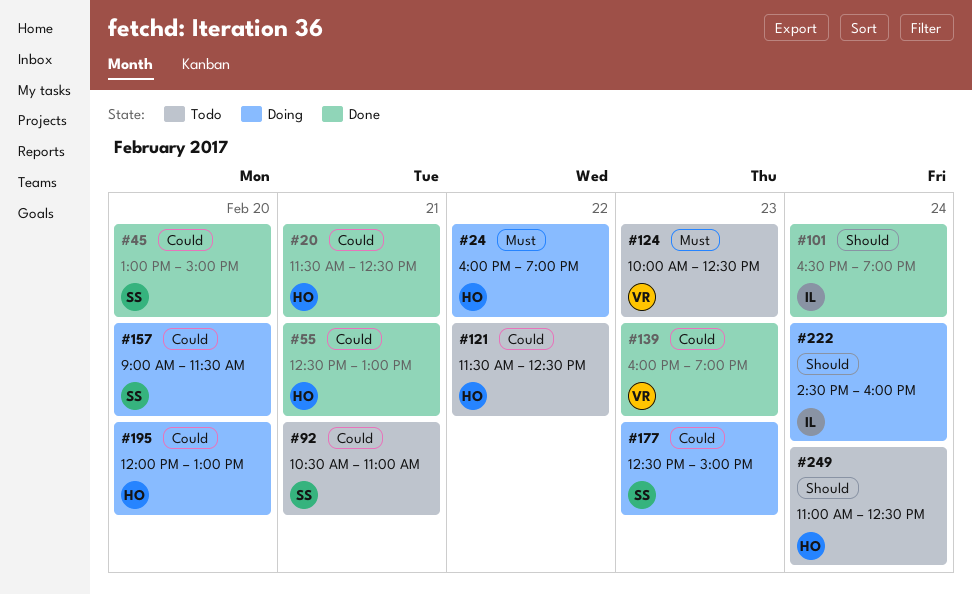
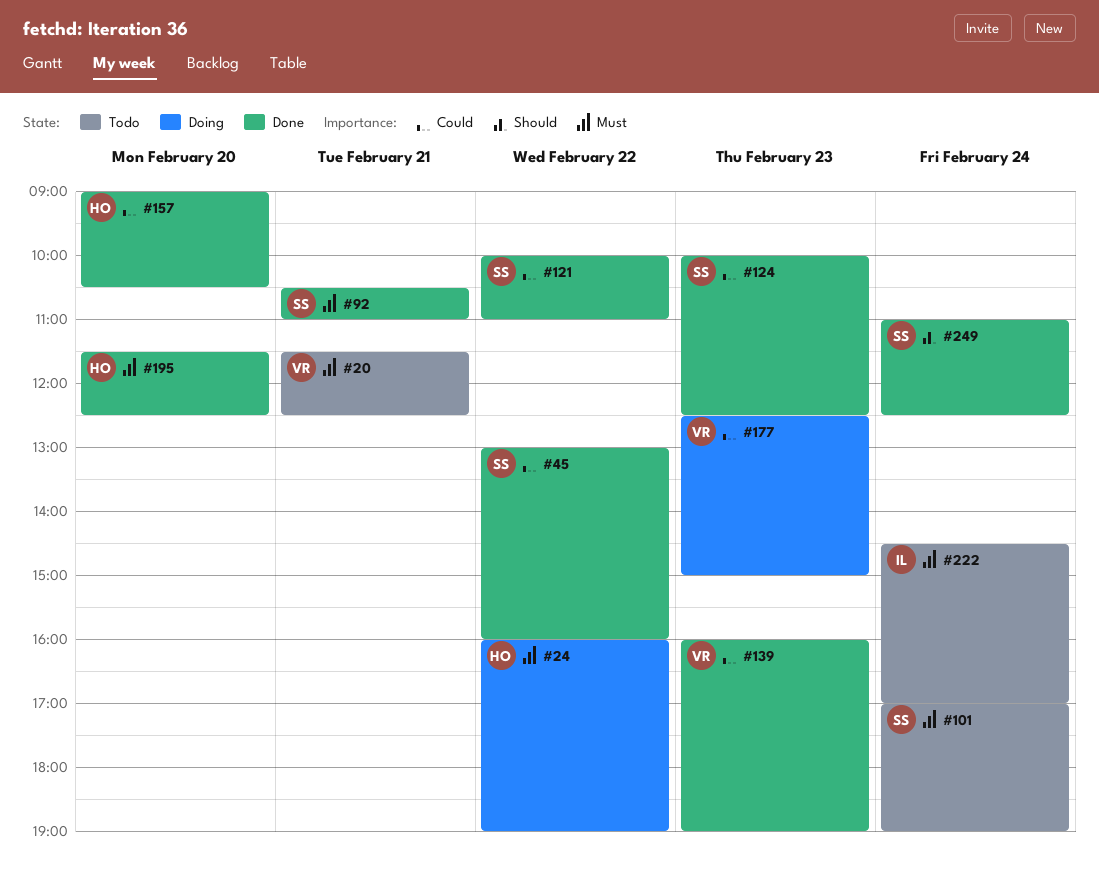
#20, status: Done -> Todo
#20, owner: HO -> VR
#20, priority: Could -> Must
#45, day: Feb 20 -> Feb 22
#45, ends: 15:00 -> 16:00
#55: present -> none
#92, status: Todo -> Done
#92, priority: Could -> Must
#101, status: Done -> Todo
#101, owner: IL -> SS
#101, priority: Should -> Must
#101, begins: 16:30 -> 17:00
#121, status: Todo -> Done
#121, owner: HO -> SS
#121, begins: 11:30 -> 10:00
#121, ends: 12:30 -> 11:00
#124, status: Todo -> Done
#124, owner: VR -> SS
#124, priority: Must -> Could
#157, status: Doing -> Done
#157, owner: SS -> HO
#157, ends: 11:30 -> 10:30
#177, owner: SS -> VR
#195, status: Doing -> Done
#195, priority: Could -> Must
#195, begins: 12:00 -> 11:30
#195, ends: 13:00 -> 12:30
#222, status: Doing -> Todo
#222, priority: Should -> Must
#222, ends: 16:00 -> 17:00
#249, status: Todo -> Done
#249, owner: HO -> SS

